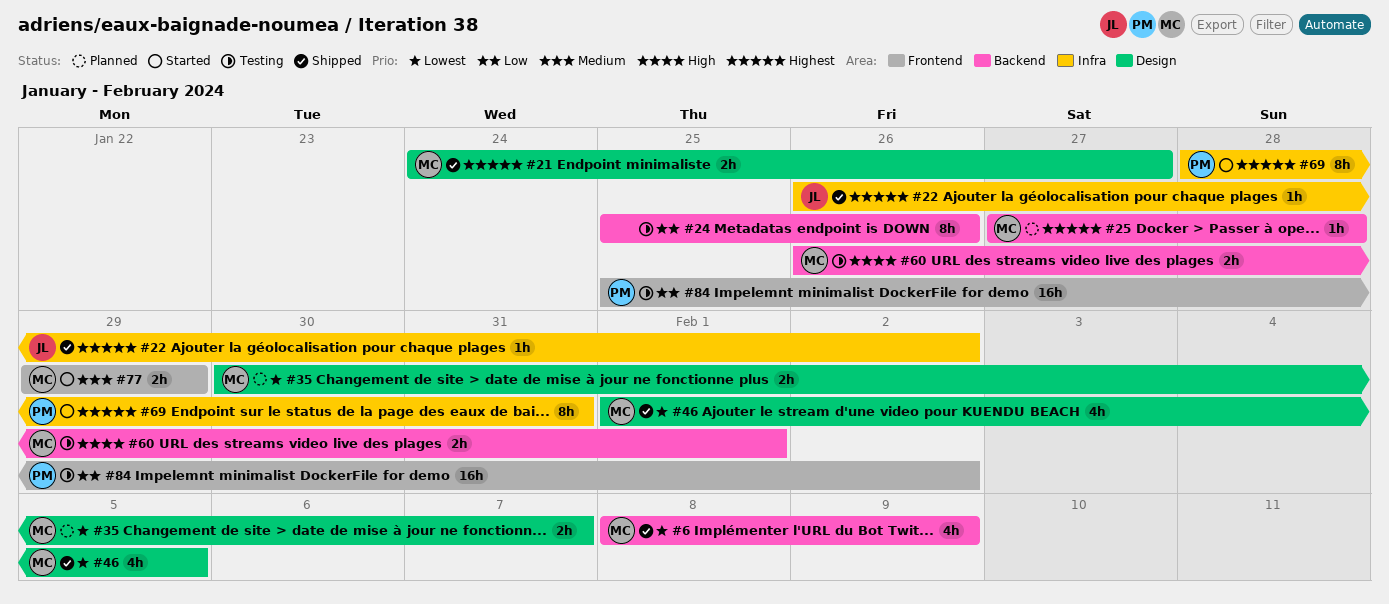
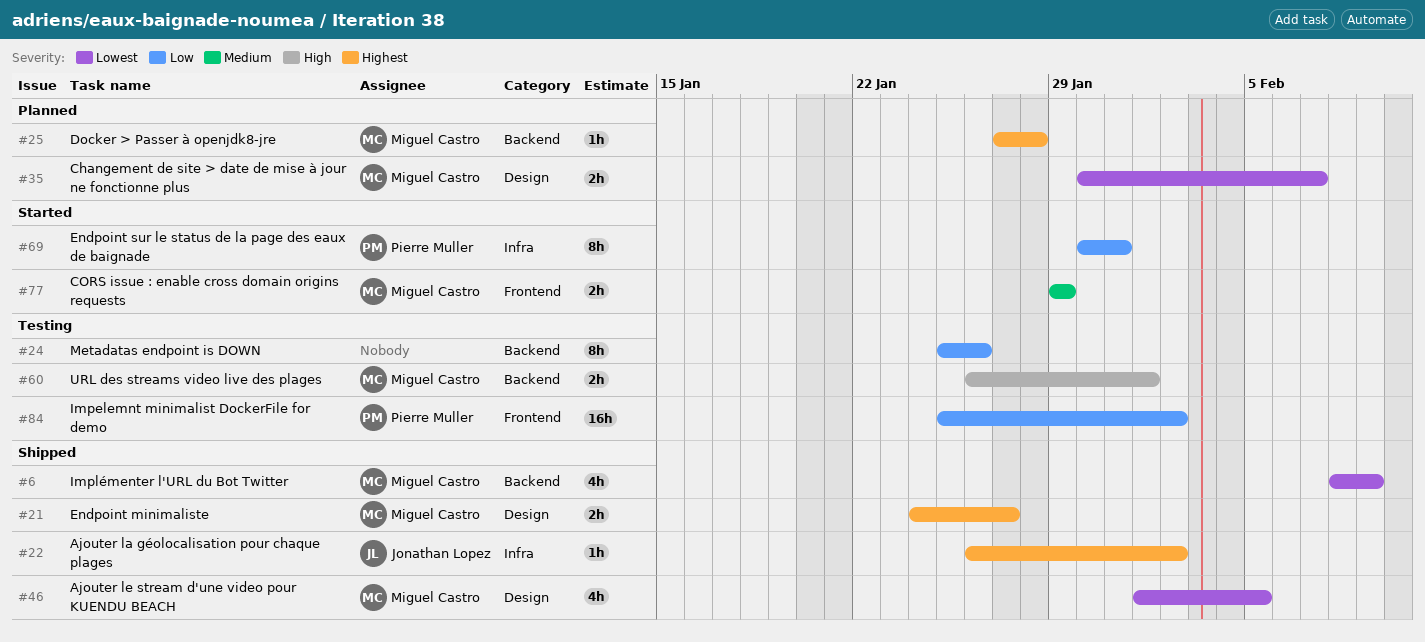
#69, priority: Highest -> Low
#69, start: Jan 28 -> Jan 30

